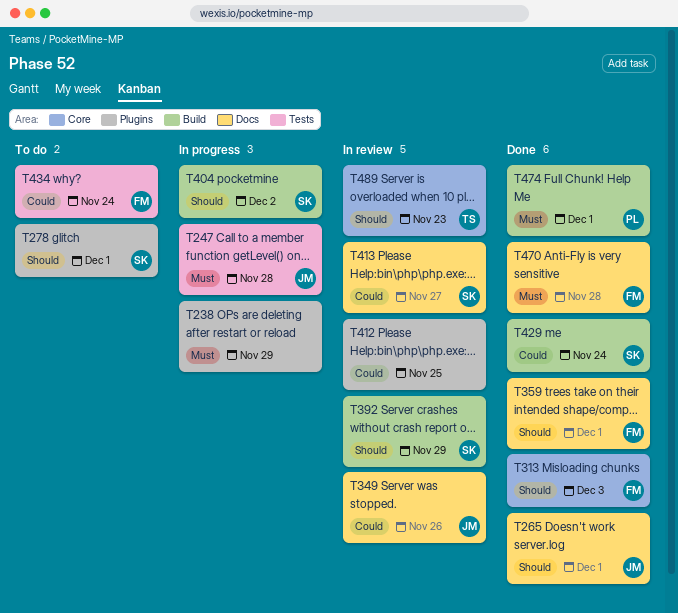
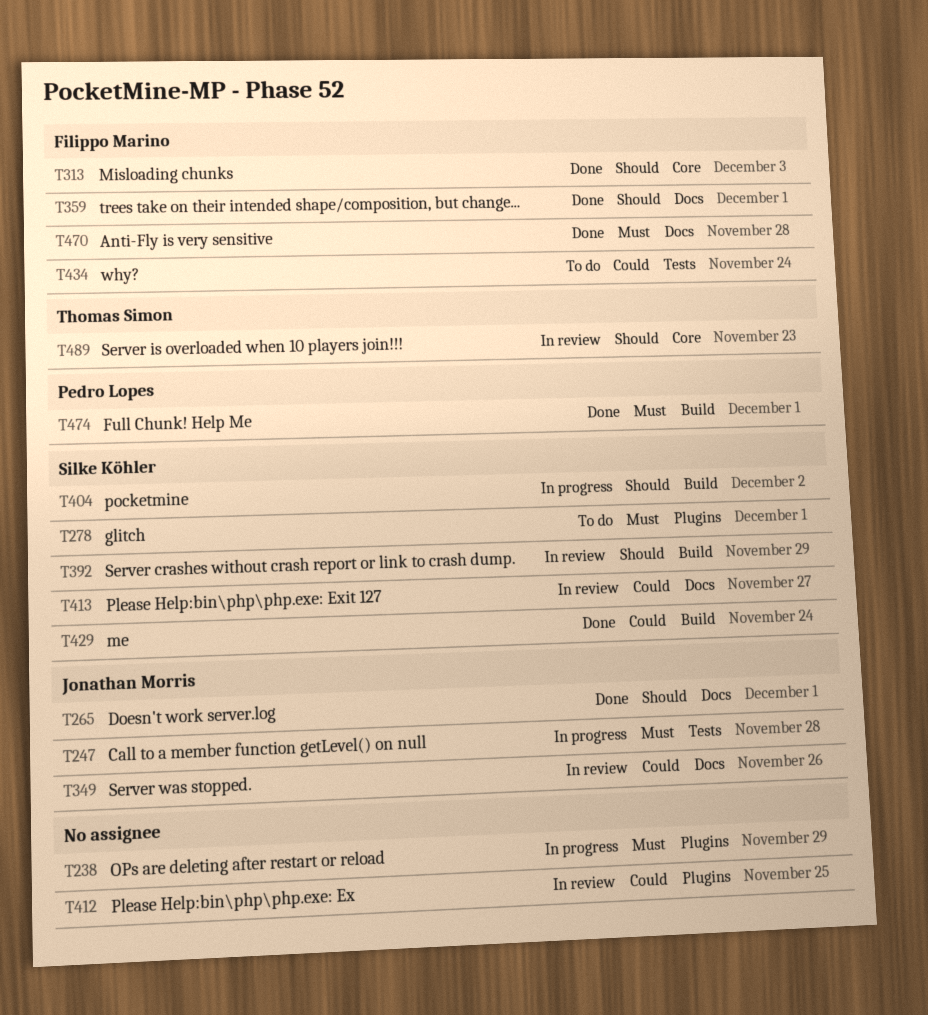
T278, priority: Should -> Must

